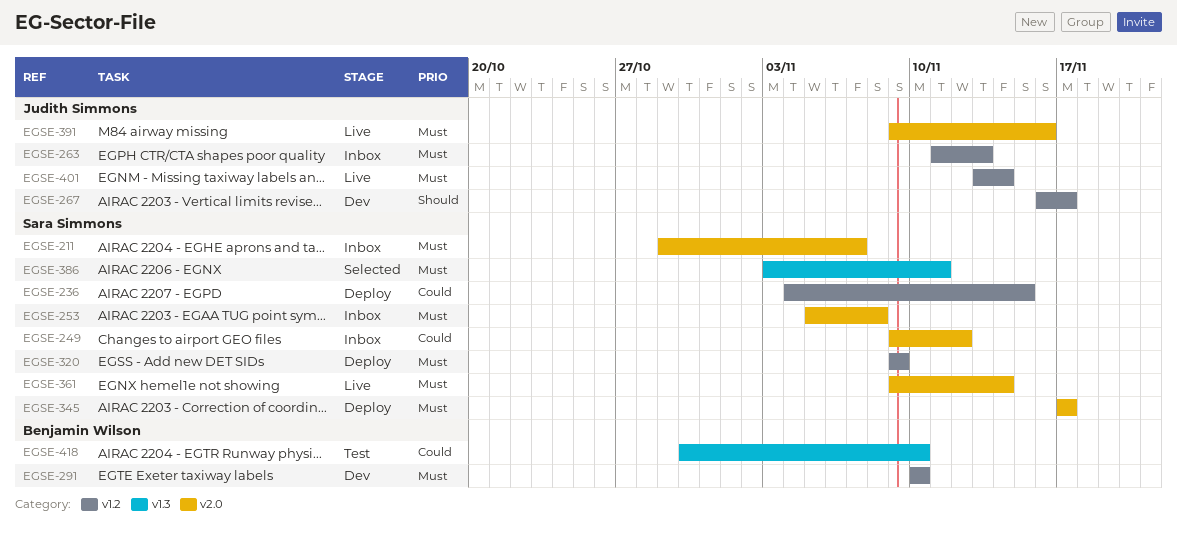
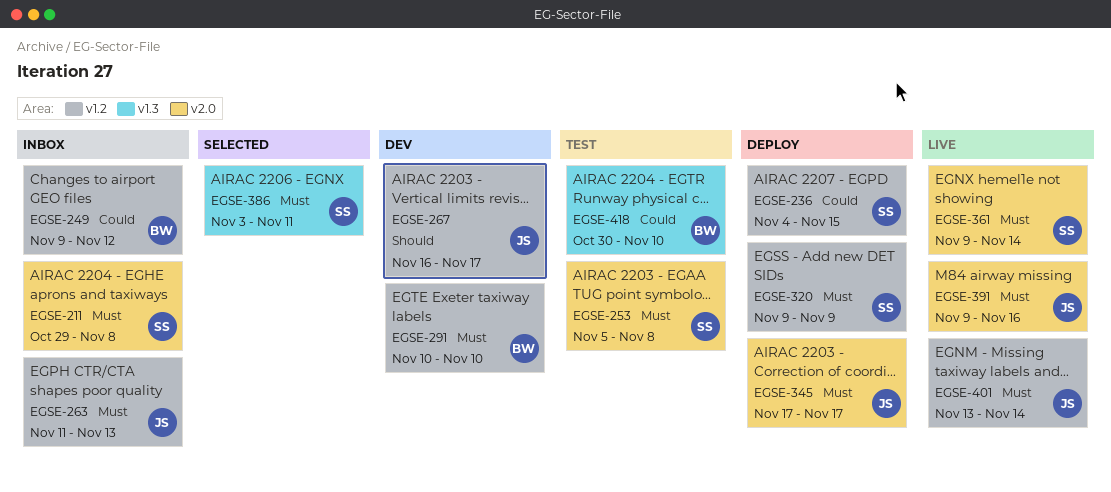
EGSE-211, due: Nov 7 -> Nov 8
EGSE-249, owner: Sara Simmons -> Benjamin Wilson
EGSE-249, label: v2.0 -> v1.2
EGSE-253, status: Inbox -> Test
EGSE-345, owner: Sara Simmons -> Judith Simmons

